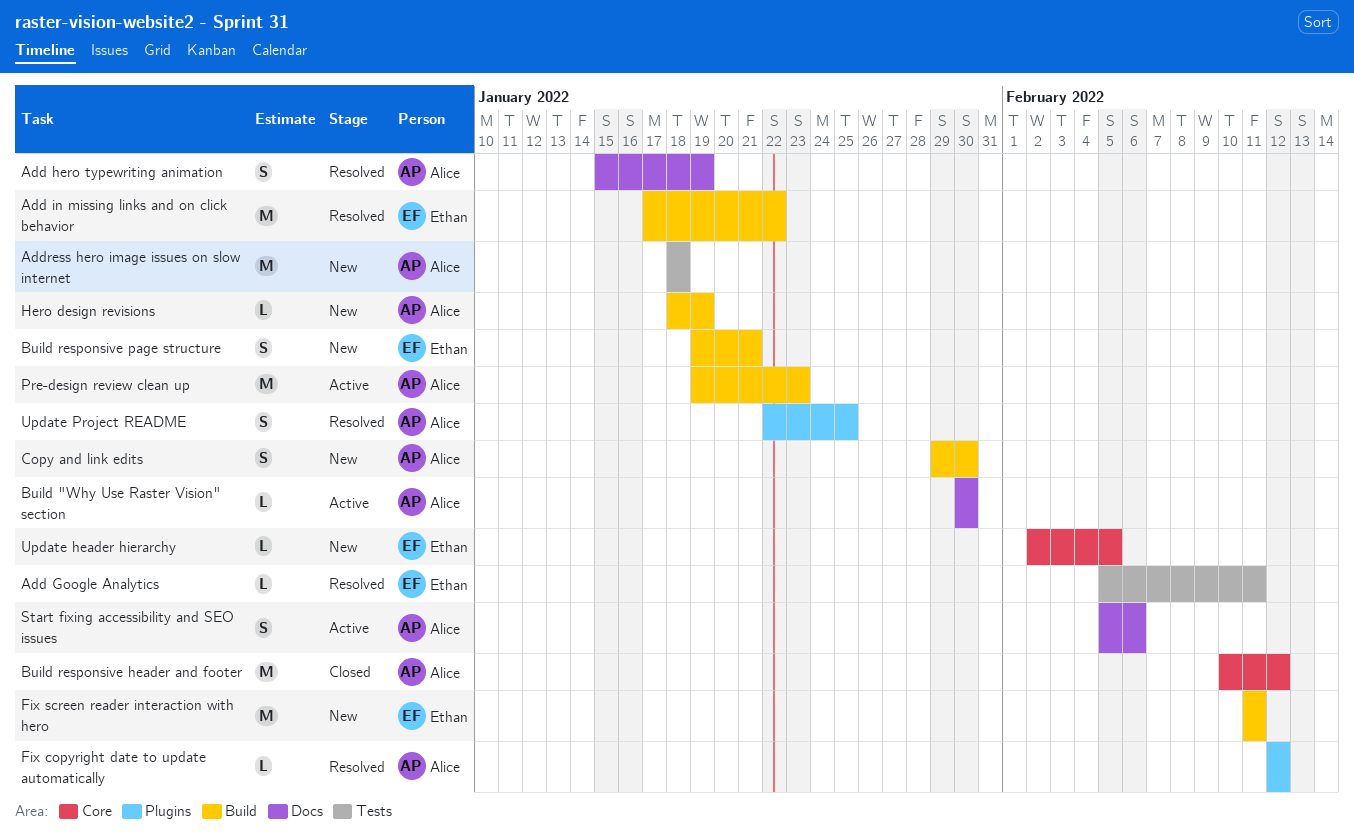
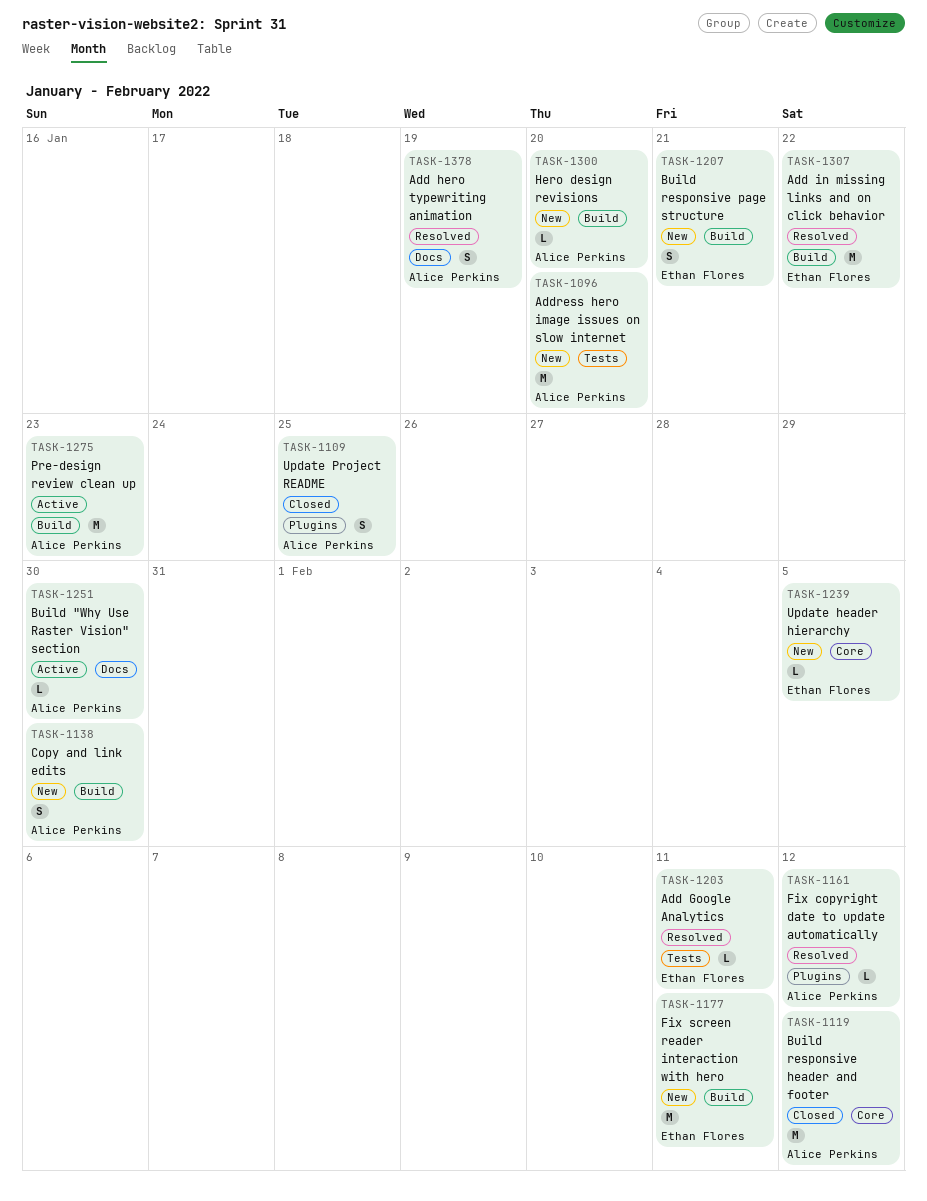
Address hero image issues on slow internet, due: Jan 18 -> Jan 20
Hero design revisions, due: Jan 19 -> Jan 20
Start fixing accessibility and SEO issues: present -> none
Update Project README, status: Resolved -> Closed

